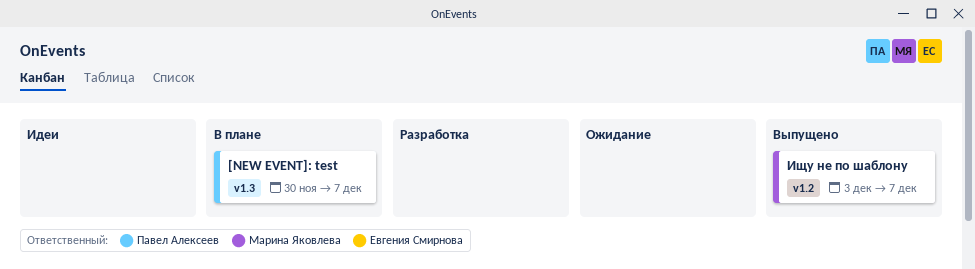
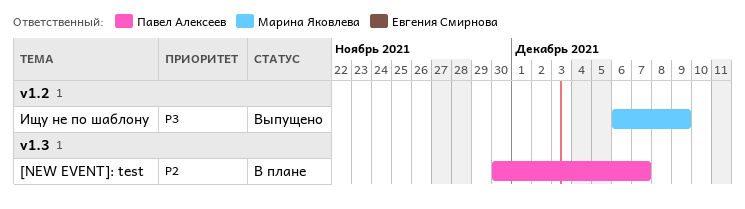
Ищу не по шаблону, start: Dec 3 -> Dec 6
Ищу не по шаблону, due: Dec 7 -> Dec 9

